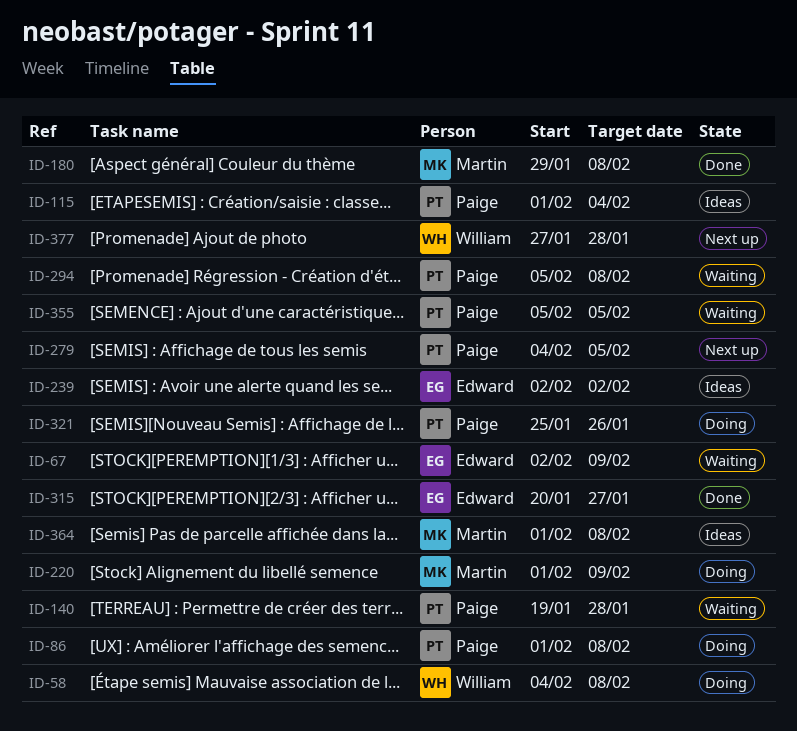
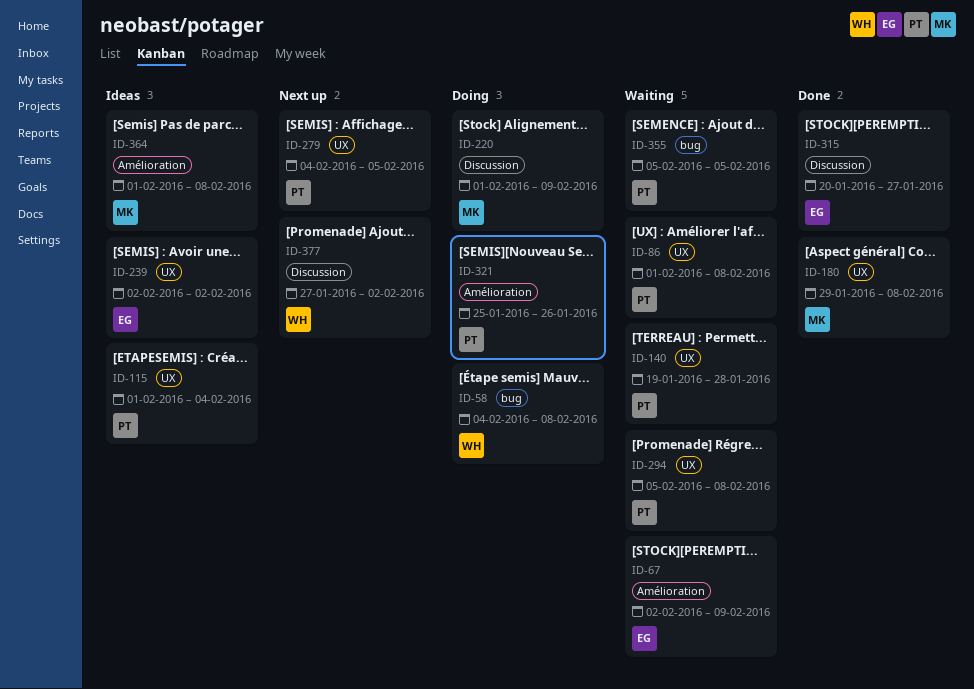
ID-86, status: Doing -> Waiting
ID-377, due: Jan 28 -> Feb 2

